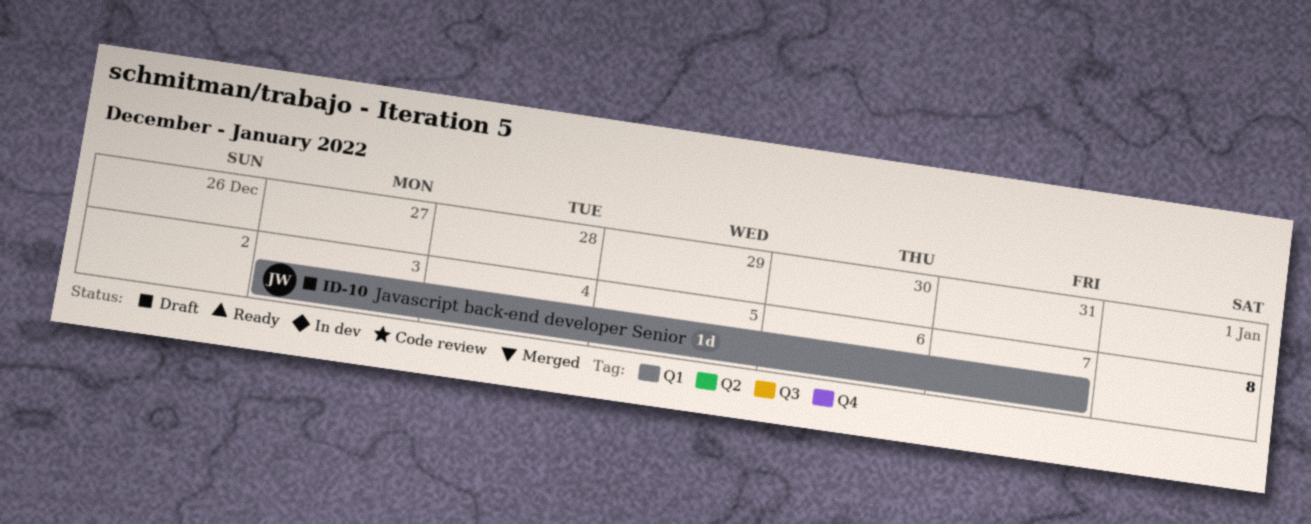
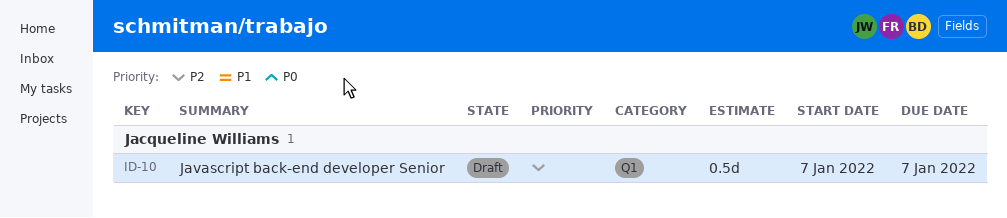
ID-10, estimate: 1d -> 0.5d
ID-10, start: Jan 3 -> Jan 7

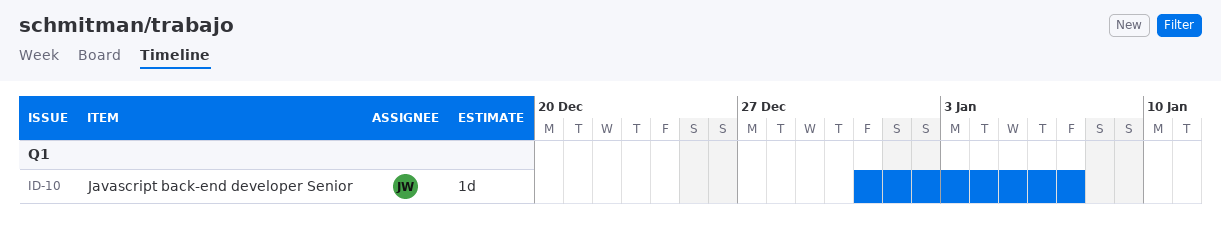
ID-10, estimate: 0.5d -> 1d
ID-10, start: Jan 7 -> Dec 31

